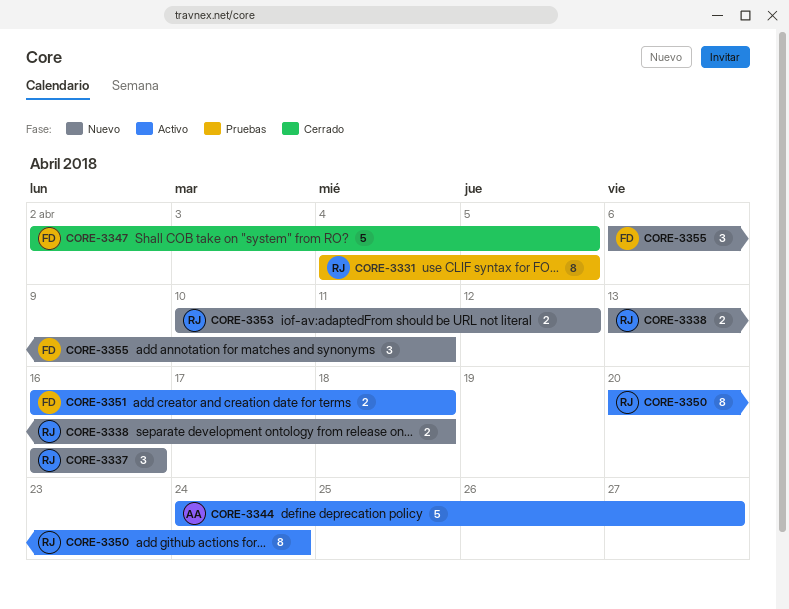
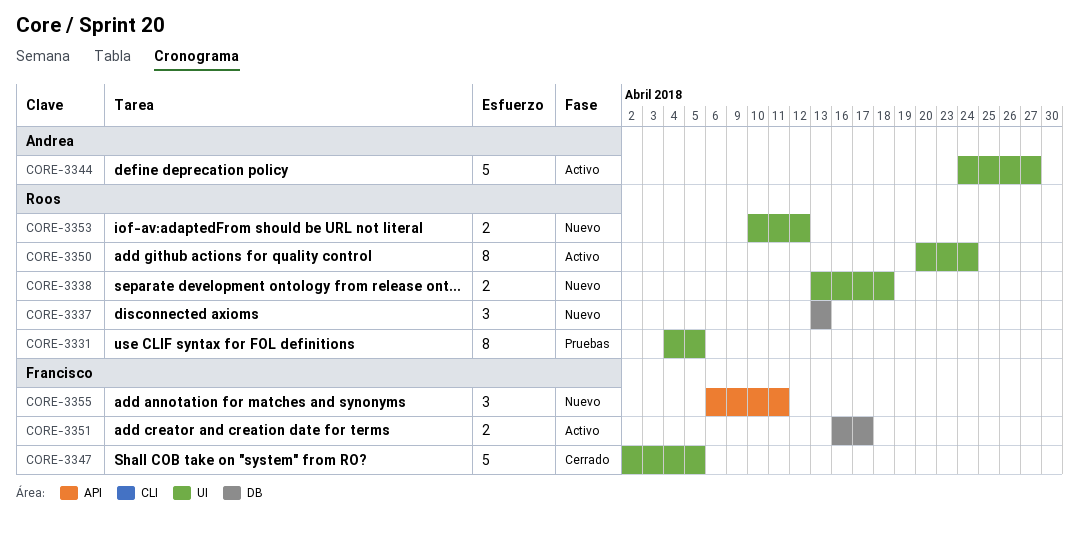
CORE-3337, start: Apr 16 -> Apr 13
CORE-3337, due: Apr 16 -> Apr 13
CORE-3351, due: Apr 18 -> Apr 17

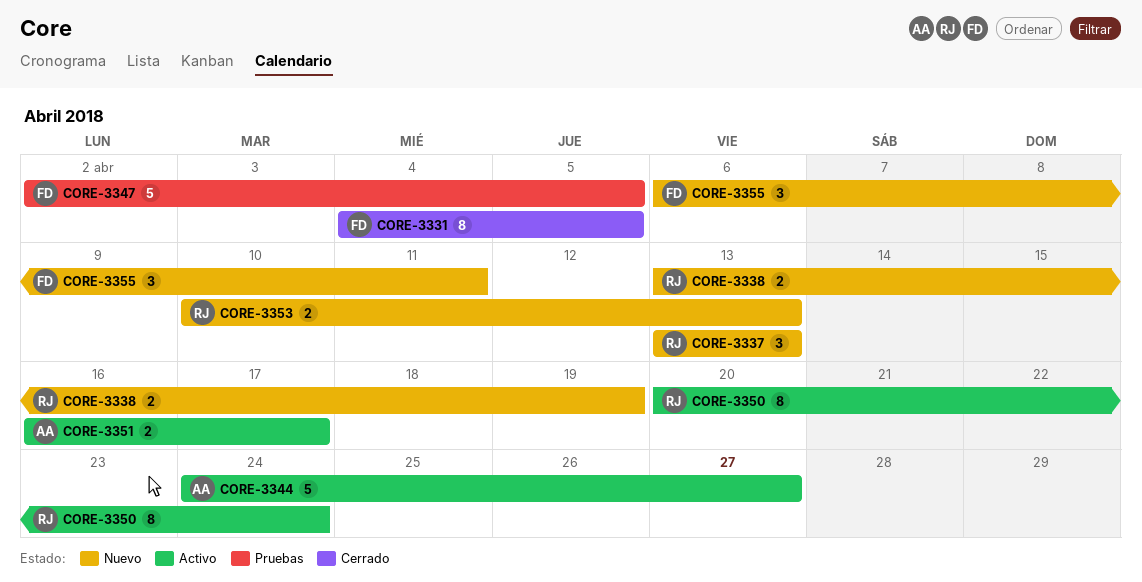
CORE-3331, status: Pruebas -> Cerrado
CORE-3331, owner: Roos -> Francisco
CORE-3338, due: Apr 18 -> Apr 19
CORE-3347, status: Cerrado -> Pruebas
CORE-3351, owner: Francisco -> Andrea
CORE-3353, due: Apr 12 -> Apr 13

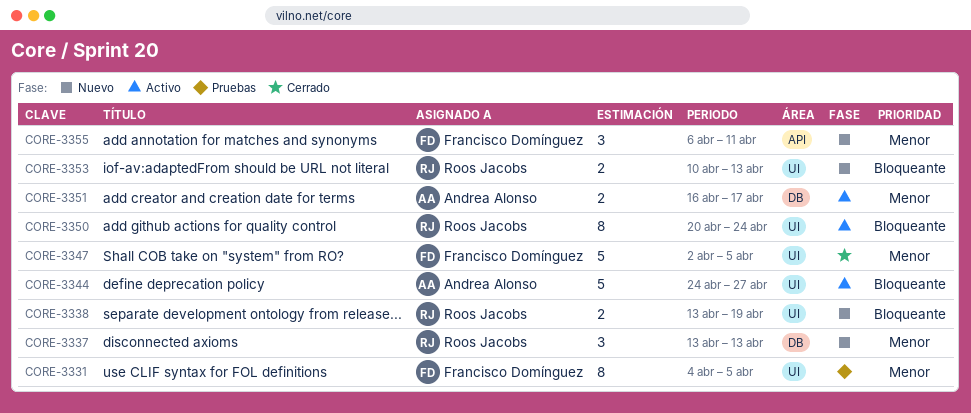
CORE-3331, status: Cerrado -> Pruebas
CORE-3347, status: Pruebas -> Cerrado

